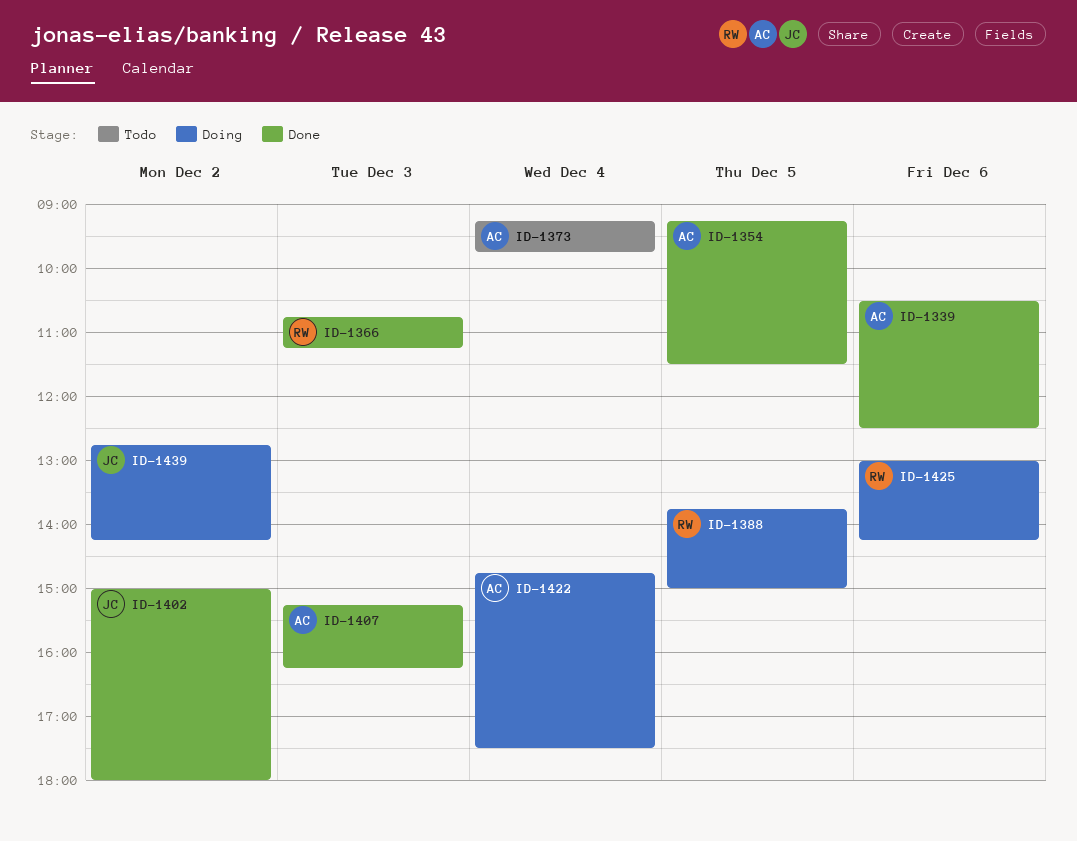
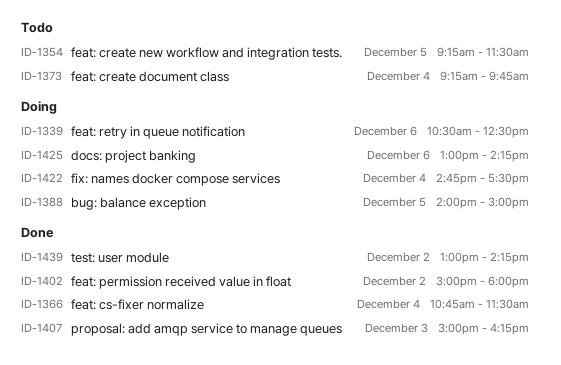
ID-1339, status: Done -> Doing
ID-1354, status: Done -> Todo
ID-1366, day: Dec 3 -> Dec 4
ID-1366, ends: 11:15 -> 11:30
ID-1388, begins: 13:45 -> 14:00
ID-1407, begins: 15:15 -> 15:00
ID-1439, status: Doing -> Done
ID-1439, begins: 12:45 -> 13:00

